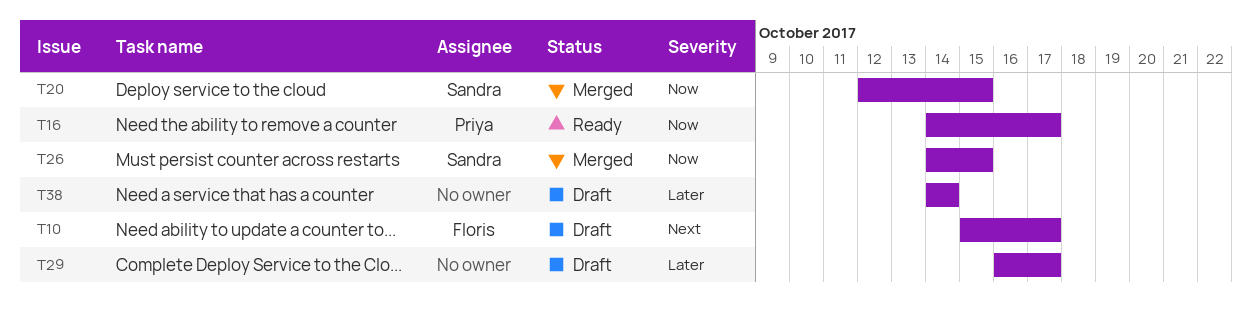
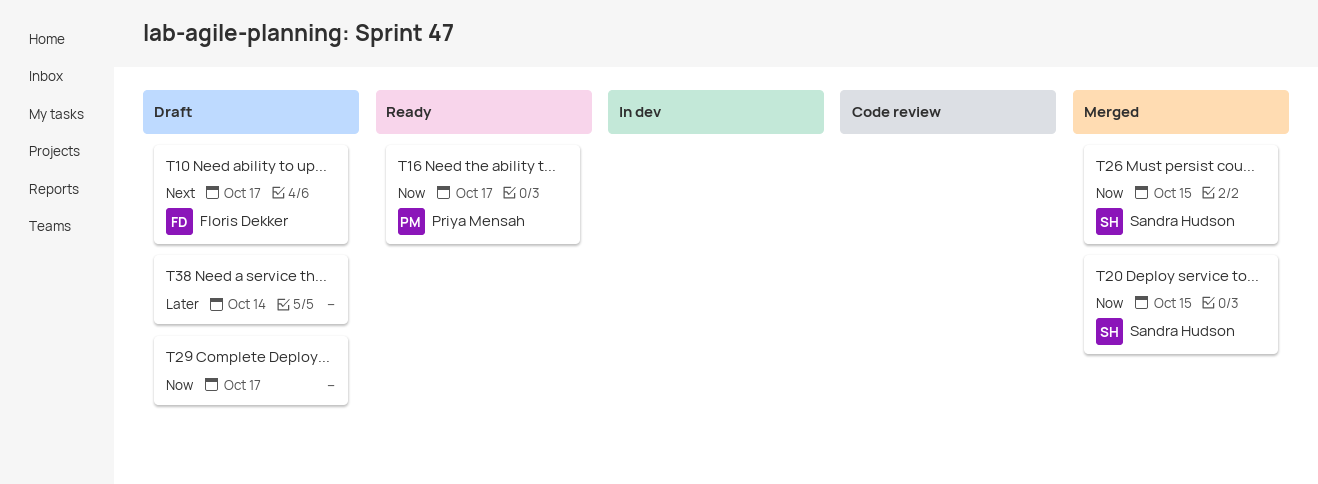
T29, priority: Later -> Now

